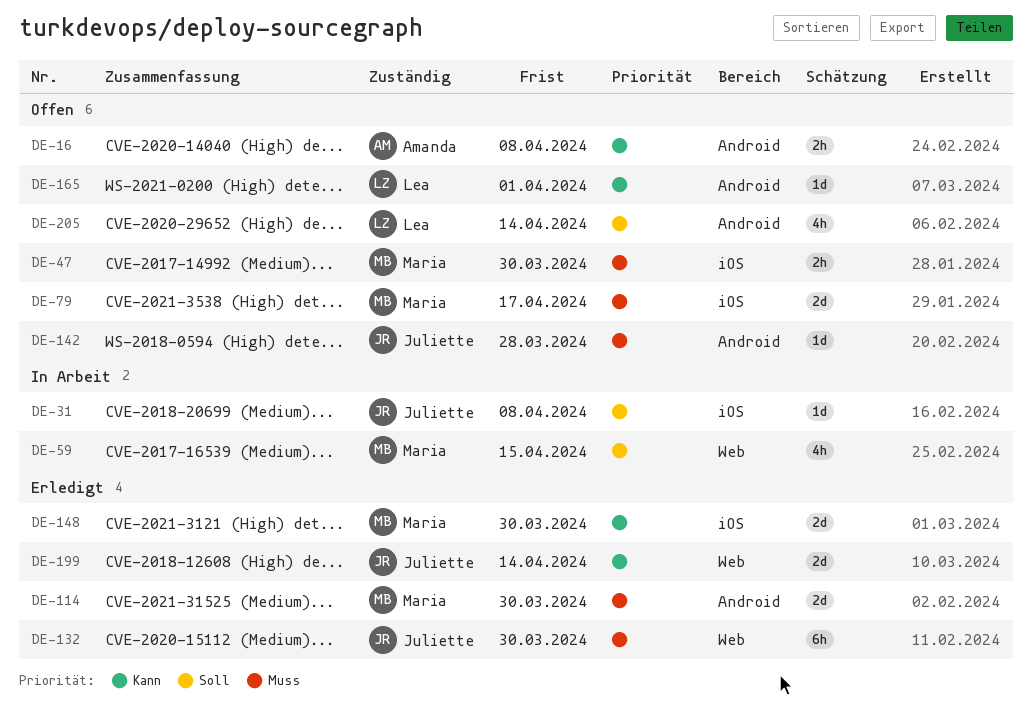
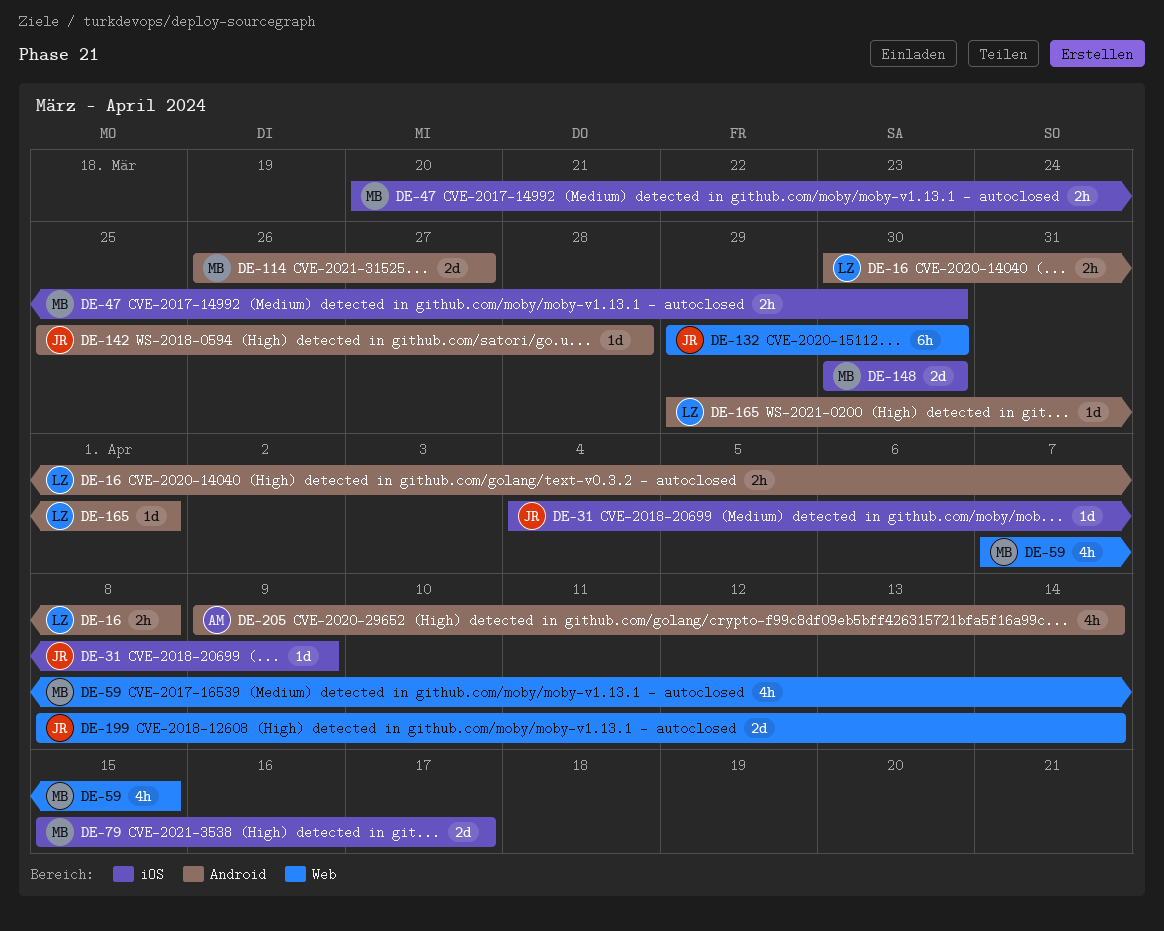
DE-16, owner: Amanda -> Lea
DE-31, due: Apr 8 -> Apr 9
DE-114, due: Mar 30 -> Mar 27
DE-205, owner: Lea -> Amanda

